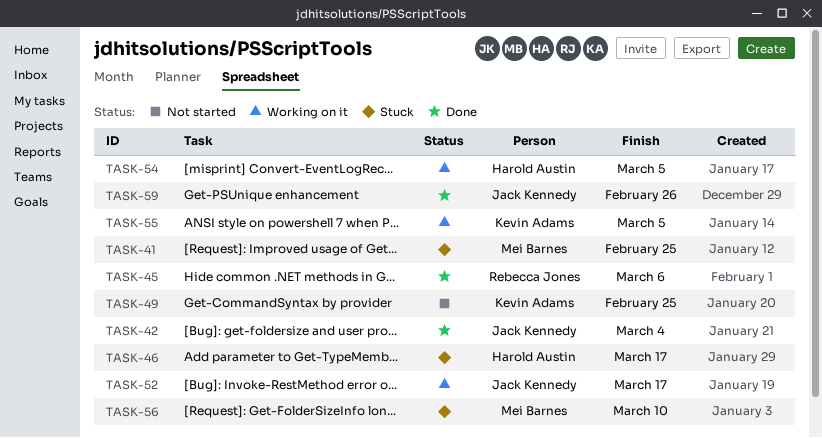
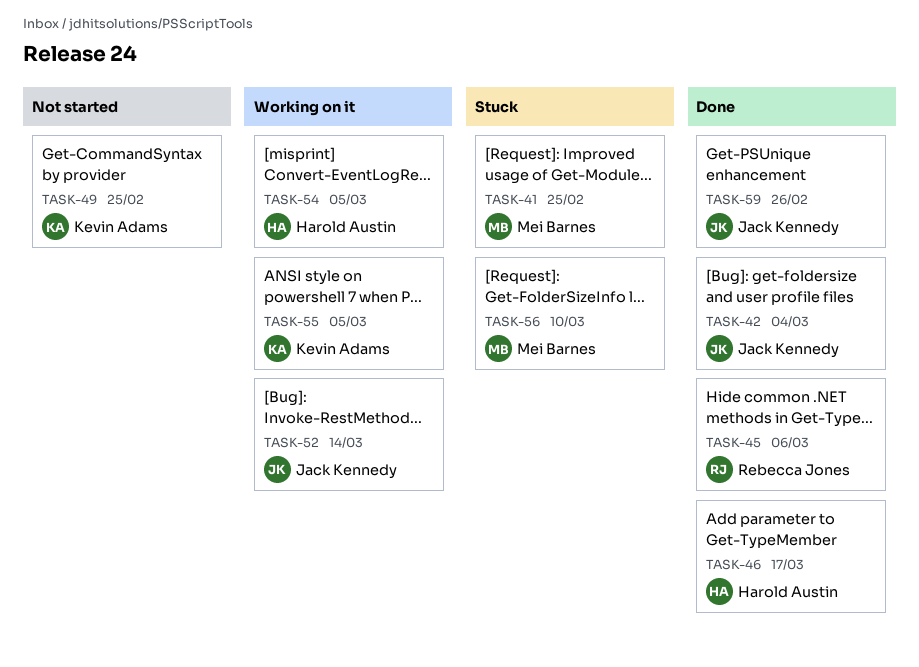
TASK-46, status: Stuck -> Done
TASK-52, due: Mar 17 -> Mar 14

